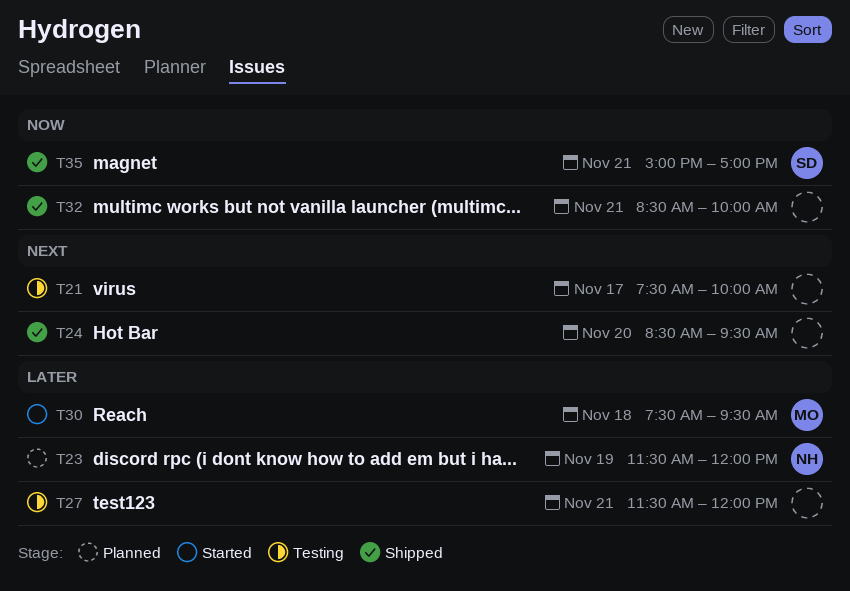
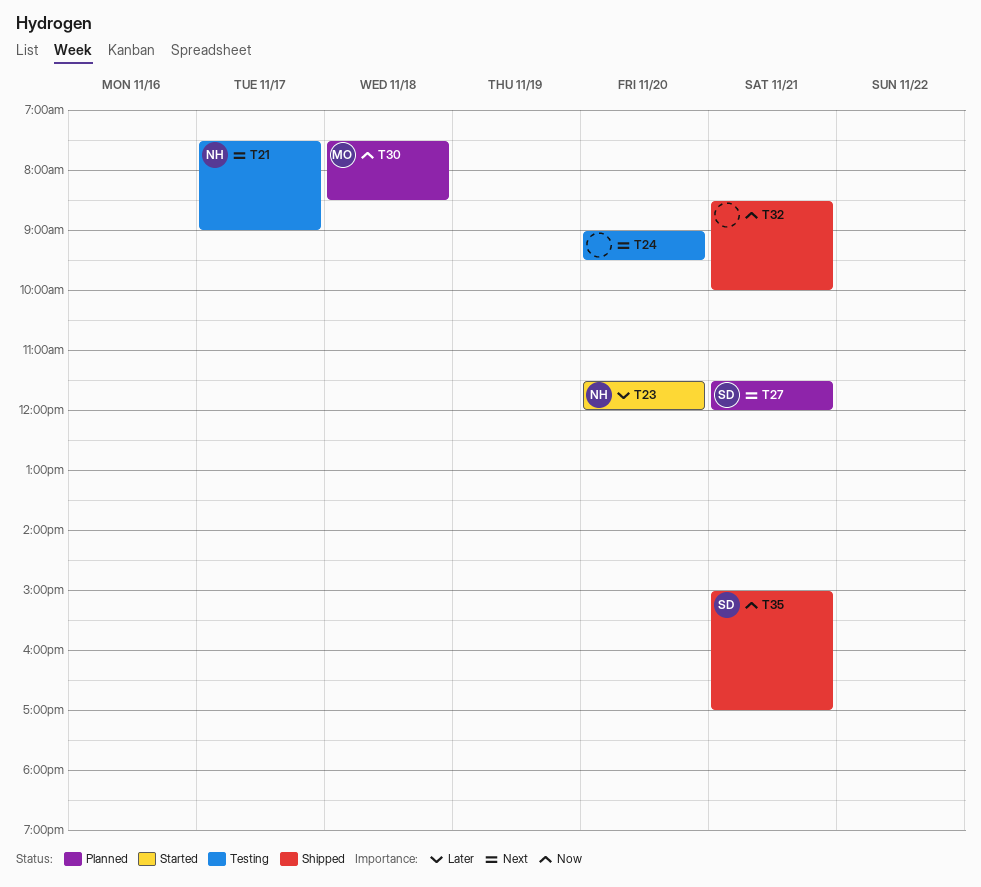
T21, owner: none -> NH
T21, ends: 10:00 -> 09:00
T23, status: Planned -> Started
T23, day: Nov 19 -> Nov 20
T24, status: Shipped -> Testing
T24, begins: 08:30 -> 09:00
T27, status: Testing -> Planned
T27, owner: none -> SD
T27, priority: Later -> Next
T30, status: Started -> Planned
T30, priority: Later -> Now
T30, ends: 09:30 -> 08:30

